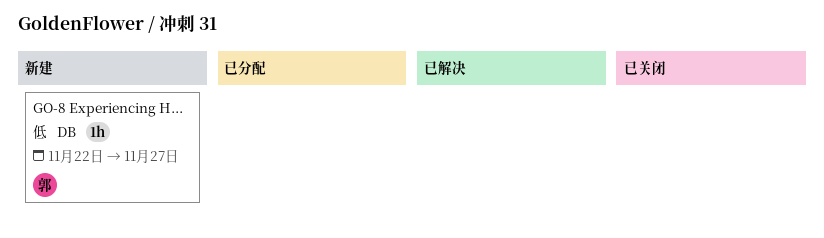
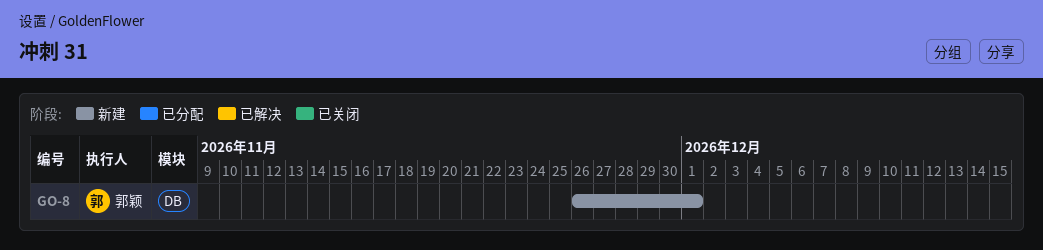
GO-8, start: Nov 22 -> Nov 26
GO-8, due: Nov 27 -> Dec 1

